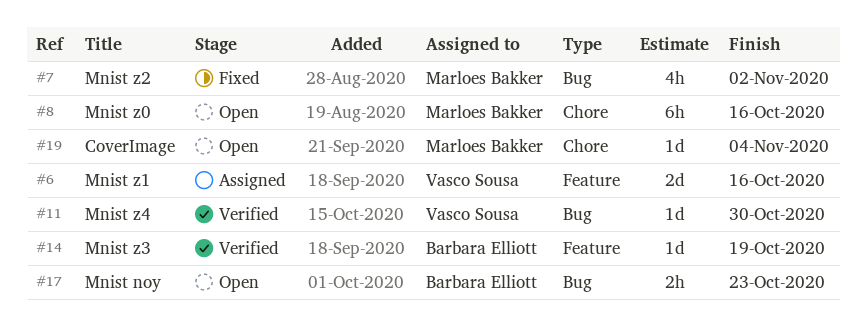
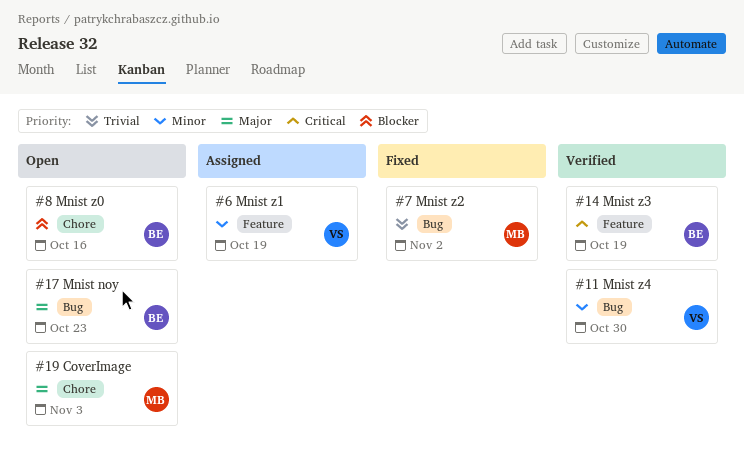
#6, due: Oct 16 -> Oct 19
#8, owner: Marloes Bakker -> Barbara Elliott
#19, due: Nov 4 -> Nov 3

